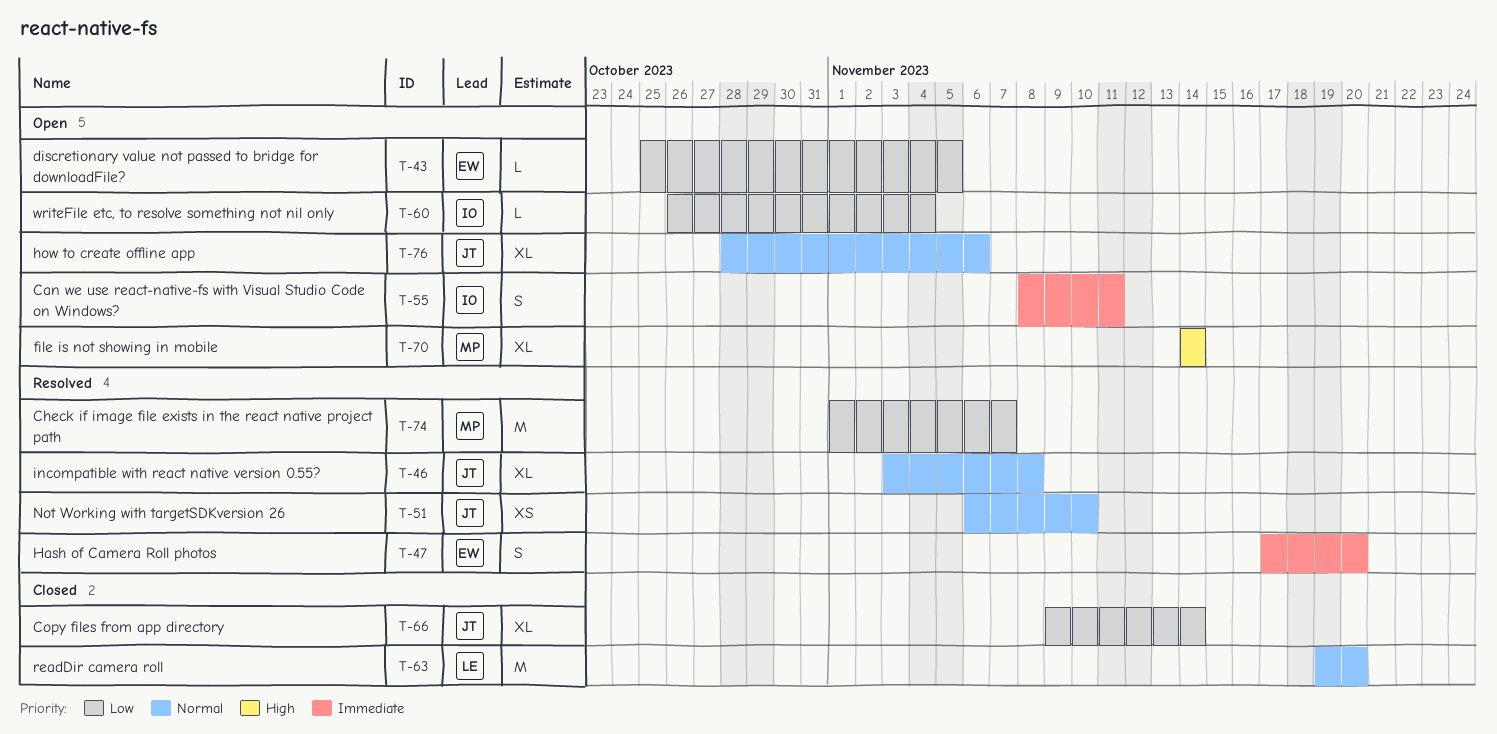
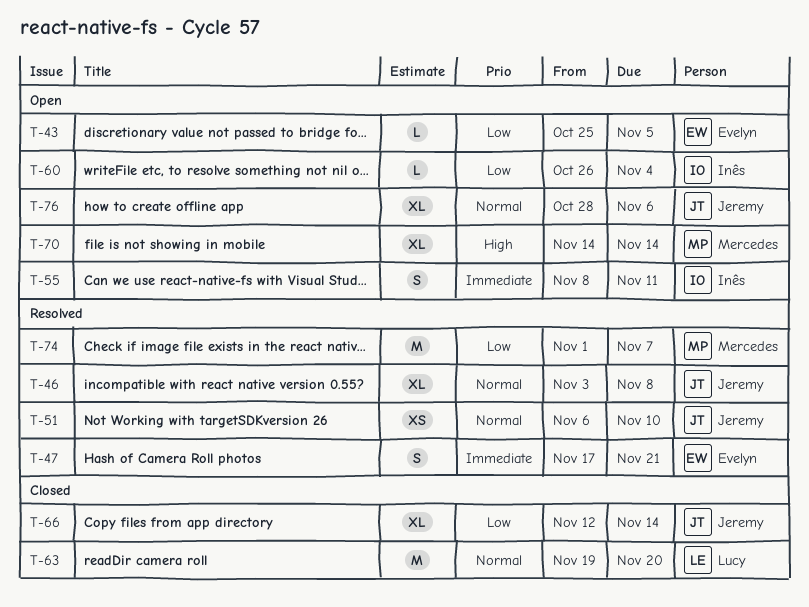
T-47, due: Nov 20 -> Nov 21
T-66, start: Nov 9 -> Nov 12

